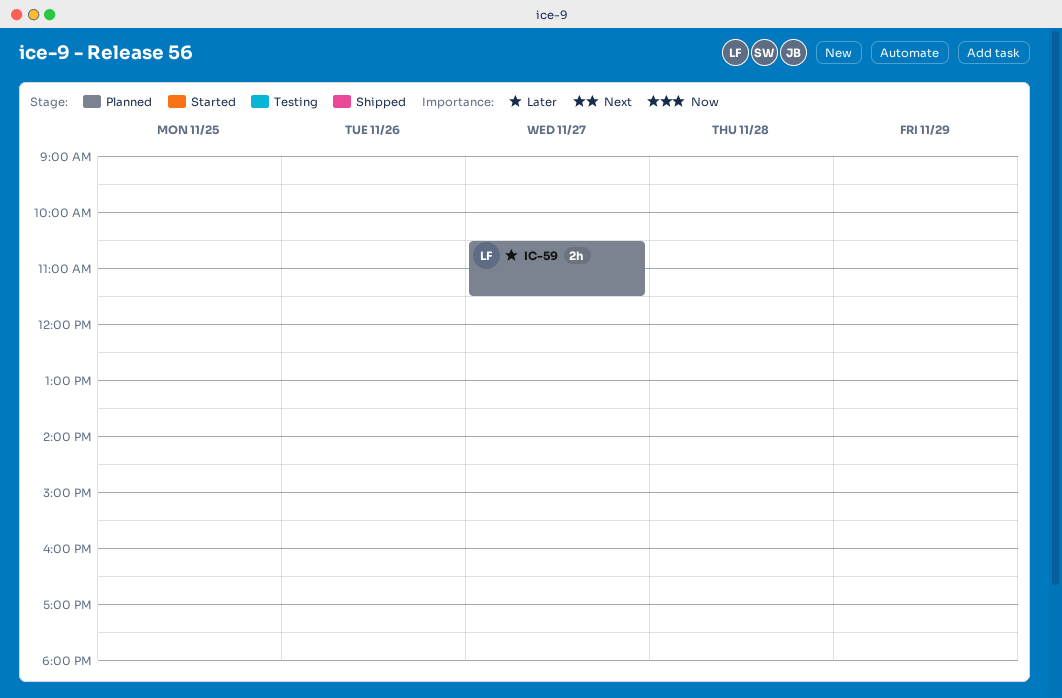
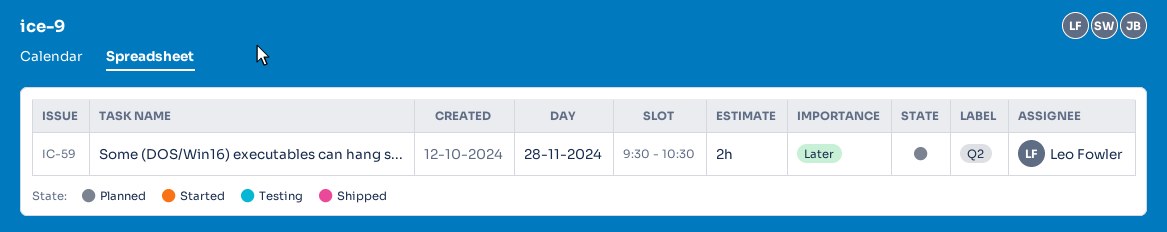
IC-59, day: Nov 27 -> Nov 28
IC-59, begins: 10:30 -> 09:30
IC-59, ends: 11:30 -> 10:30

